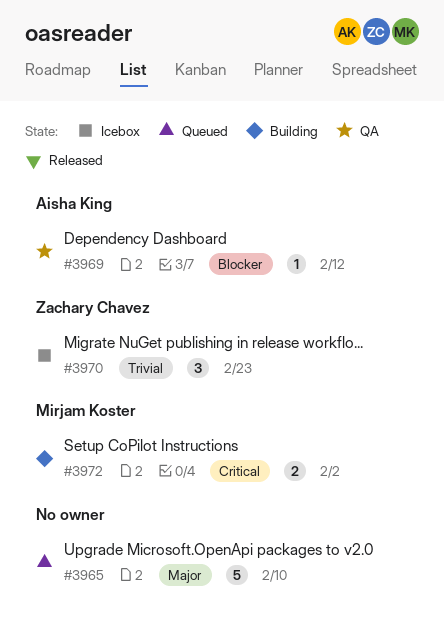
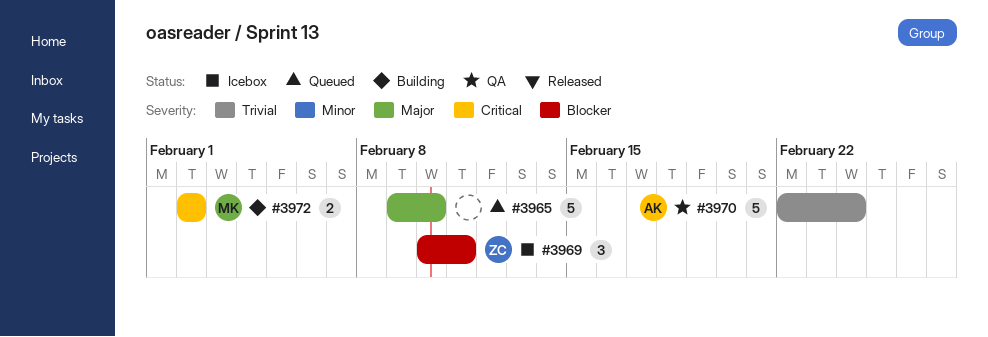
#3969, status: QA -> Icebox
#3969, owner: Aisha King -> Zachary Chavez
#3969, estimate: 1 -> 3
#3969, due: Feb 12 -> Feb 11
#3970, status: Icebox -> QA
#3970, owner: Zachary Chavez -> Aisha King
#3970, estimate: 3 -> 5
#3970, due: Feb 23 -> Feb 24

